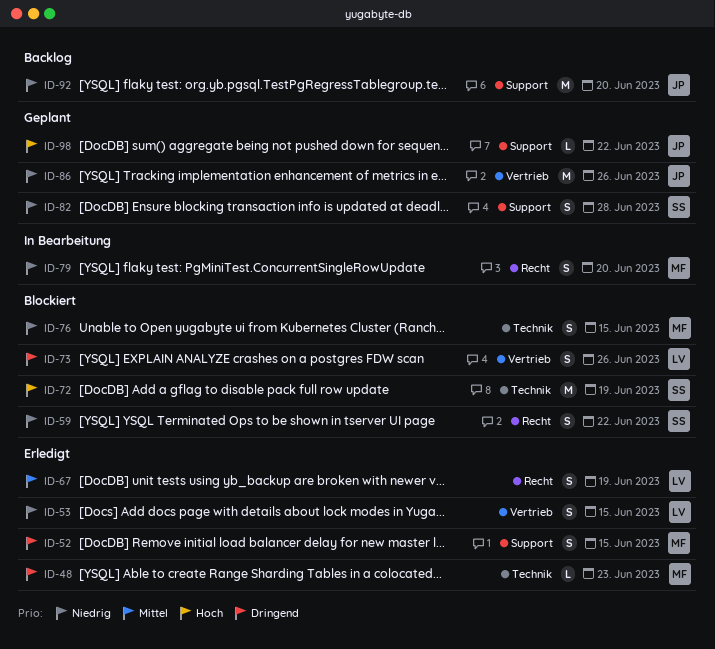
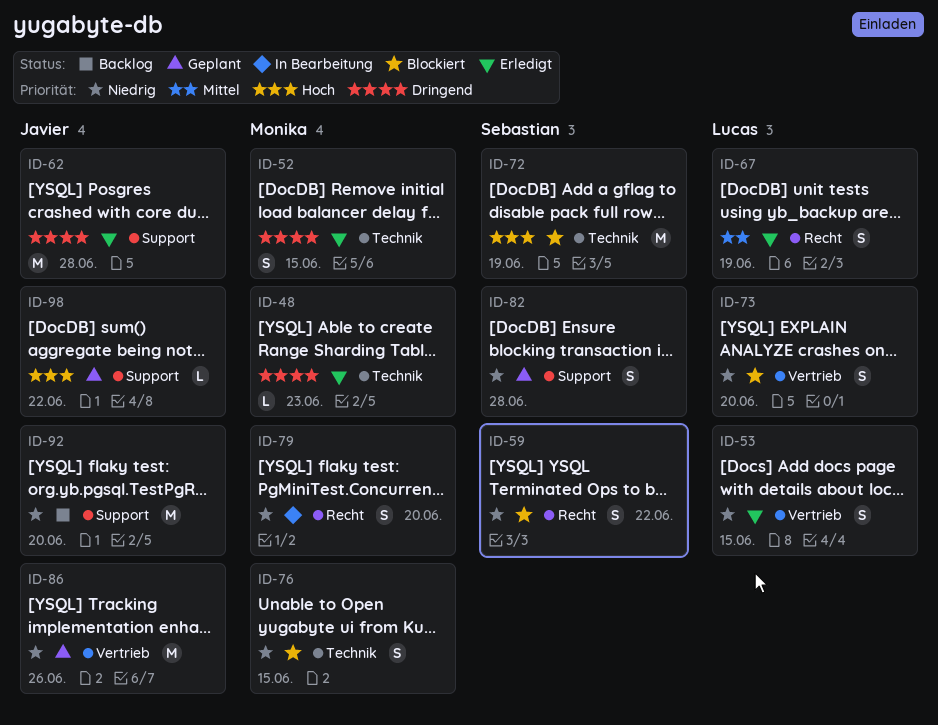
ID-52, label: Support -> Technik
ID-62: none -> present
ID-73, priority: Dringend -> Niedrig
ID-73, due: Jun 26 -> Jun 20

